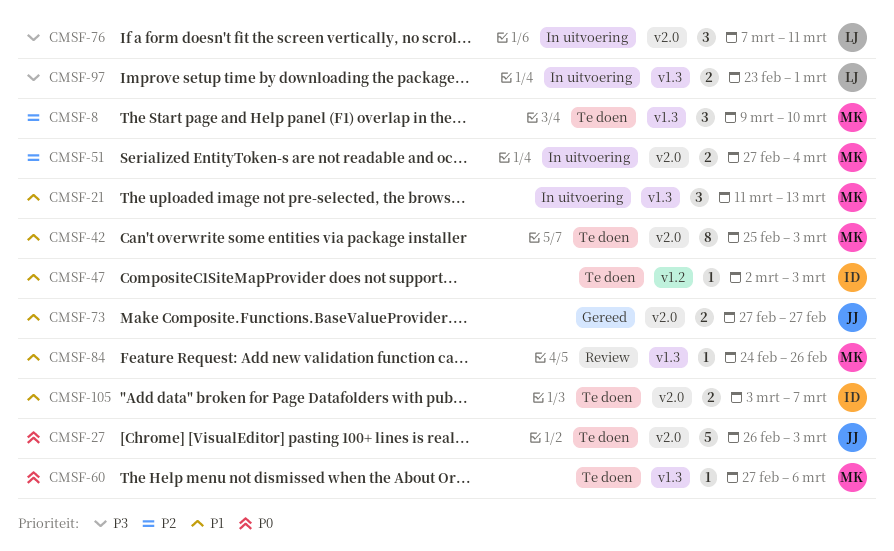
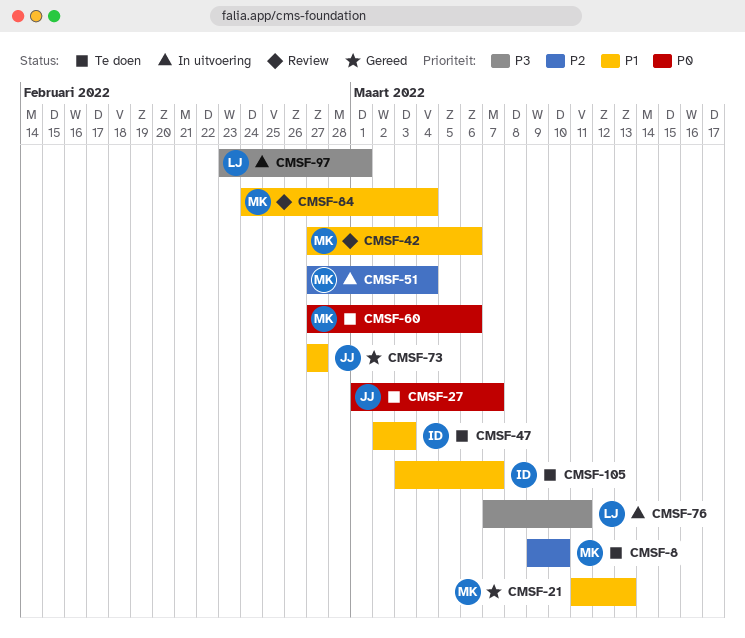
CMSF-21, status: In uitvoering -> Gereed
CMSF-27, start: Feb 26 -> Mar 1
CMSF-27, due: Mar 3 -> Mar 7
CMSF-42, status: Te doen -> Review
CMSF-42, start: Feb 25 -> Feb 27
CMSF-42, due: Mar 3 -> Mar 6
CMSF-84, due: Feb 26 -> Mar 4

